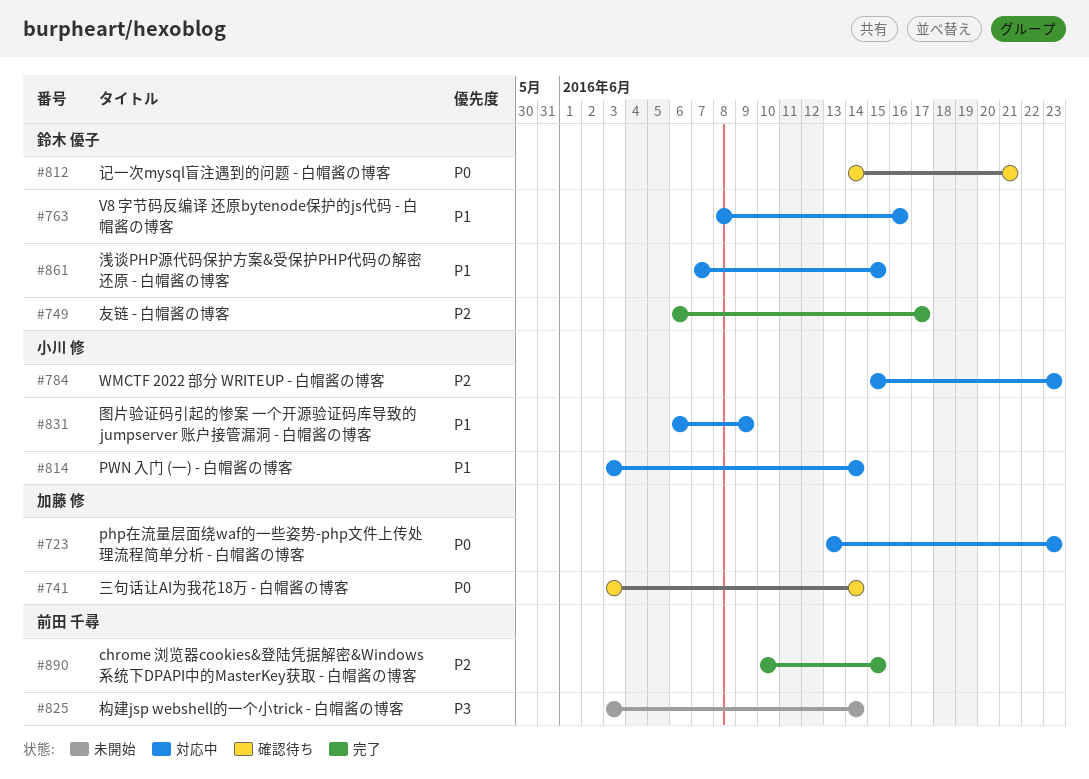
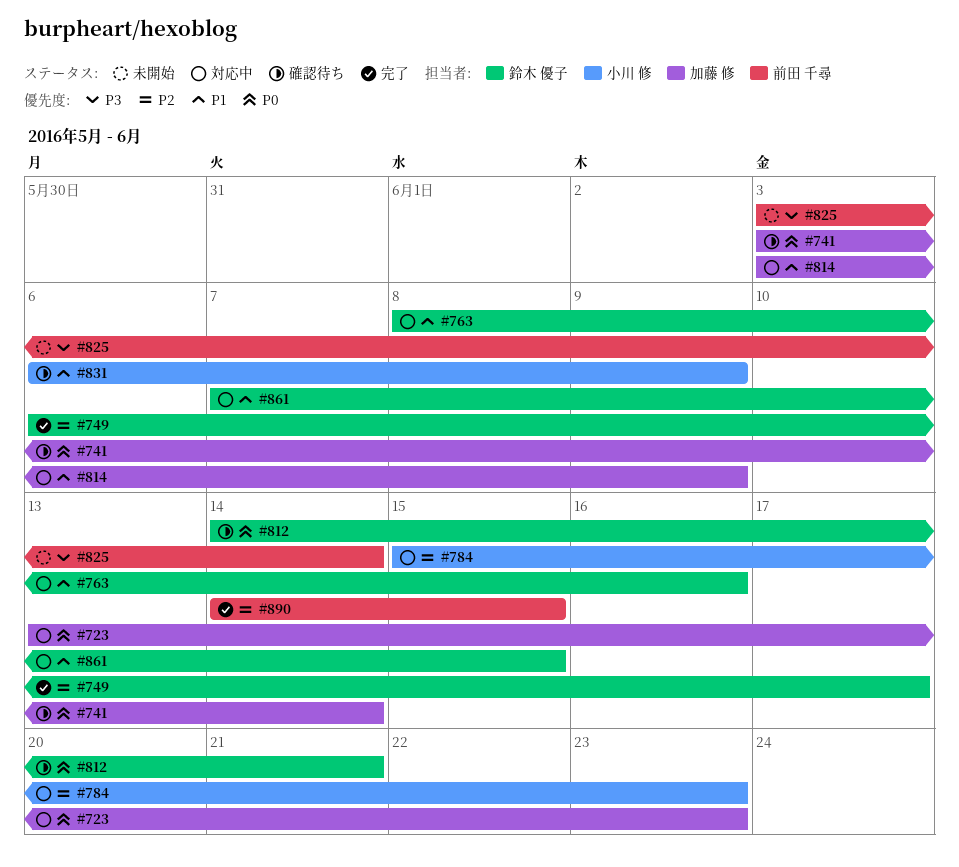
#814, owner: 小川 修 -> 加藤 修
#814, due: Jun 14 -> Jun 9
#831, status: 対応中 -> 確認待ち
#890, start: Jun 10 -> Jun 14

